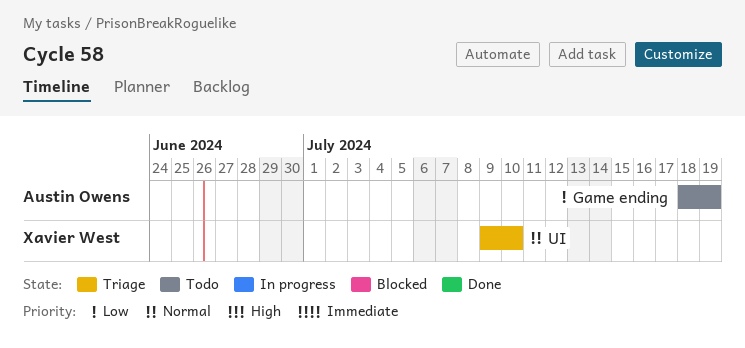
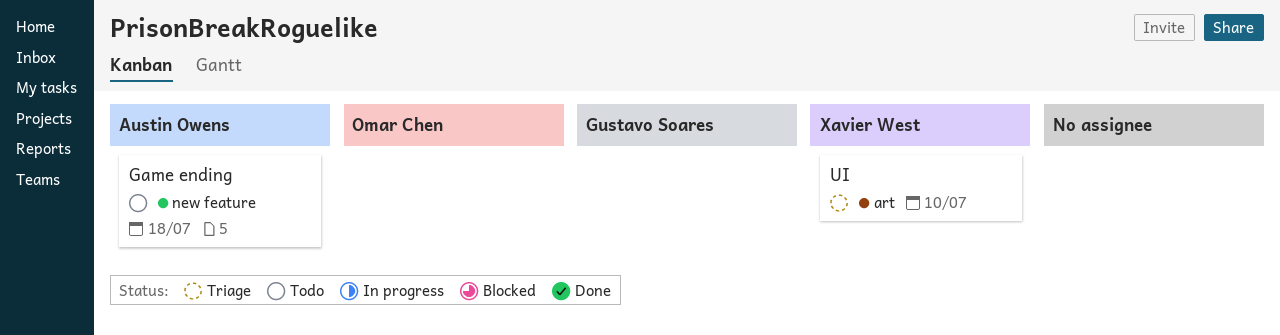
Game ending, due: Jul 19 -> Jul 18

